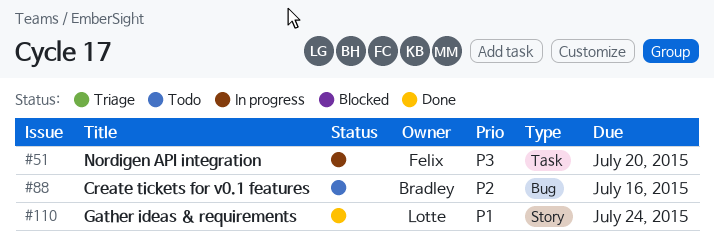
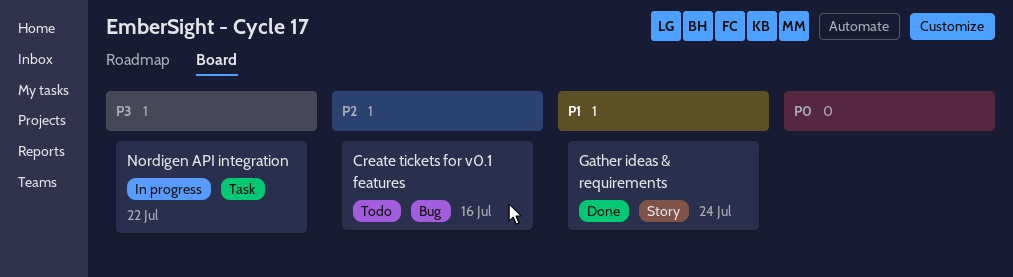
Nordigen API integration, due: Jul 20 -> Jul 22

